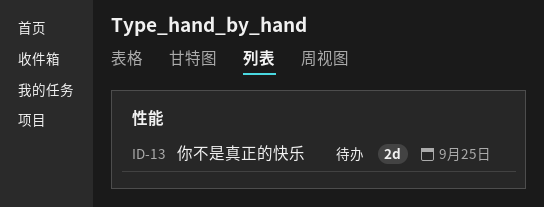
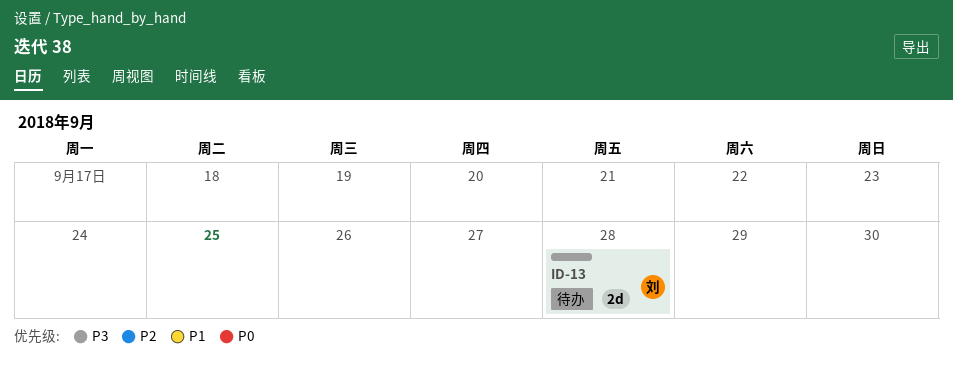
ID-13, due: Sep 25 -> Sep 28

